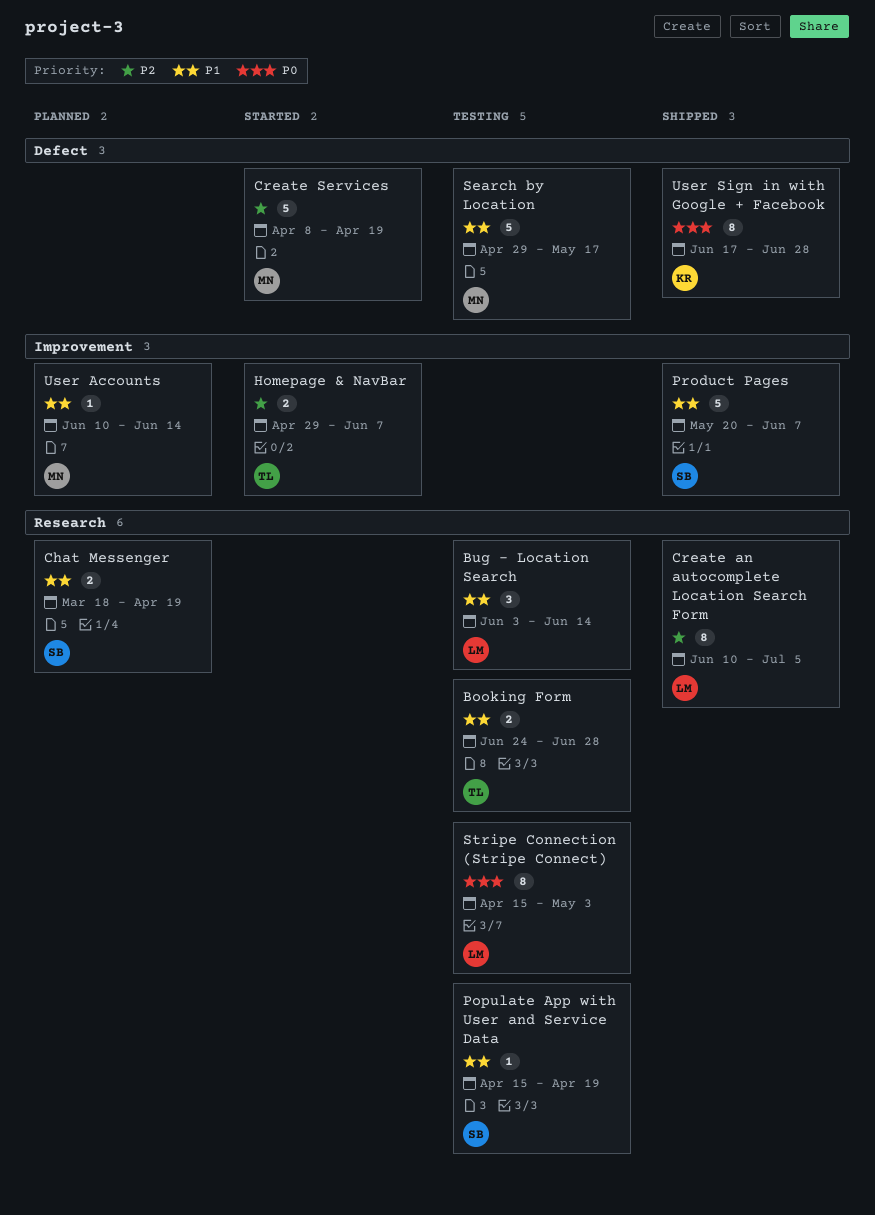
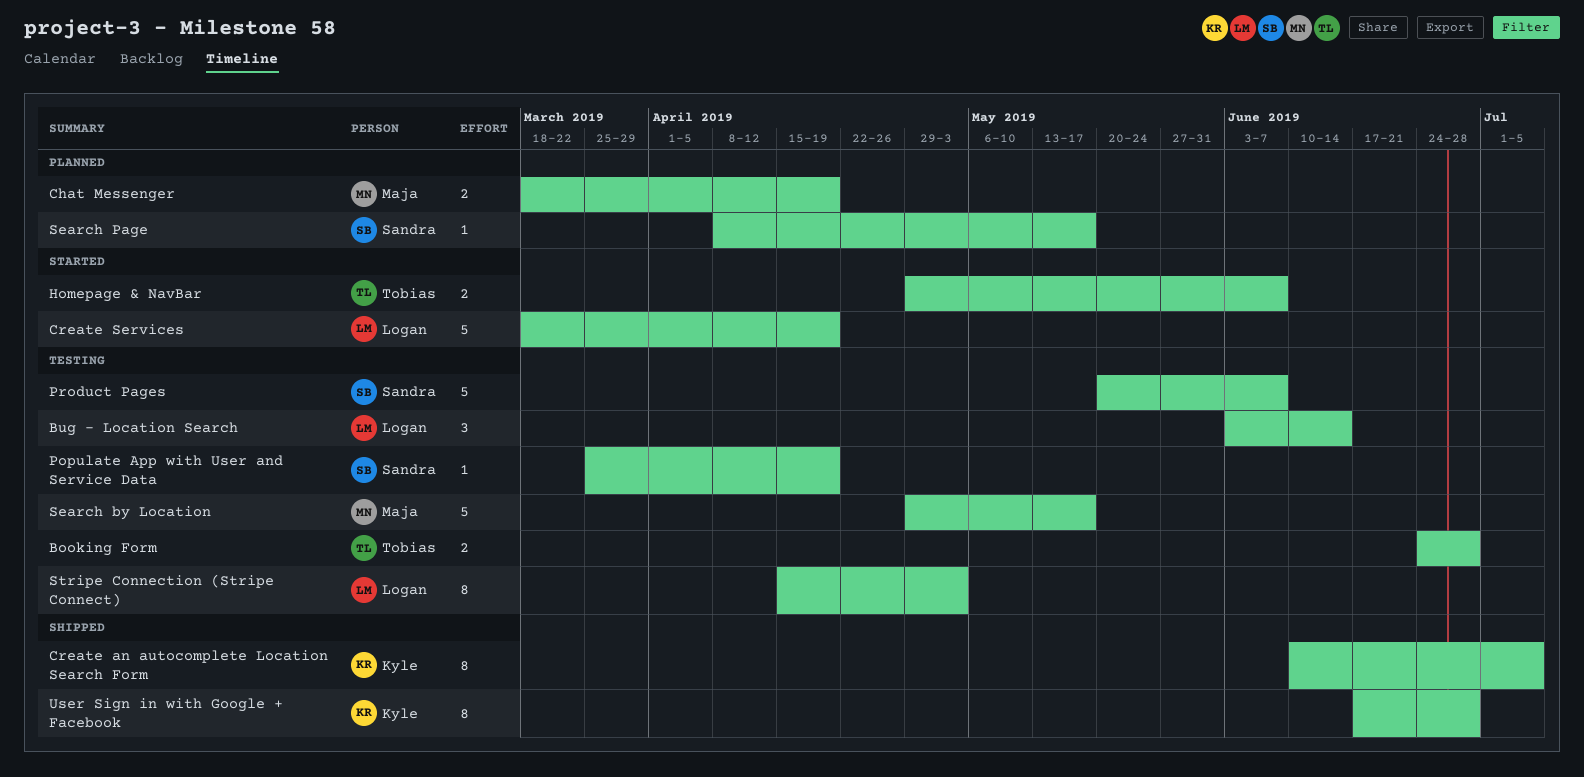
Chat Messenger, owner: Sandra -> Maja
Create an autocomplete Location Search Form, owner: Logan -> Kyle
Create Services, owner: Maja -> Logan
Create Services, start: Apr 8 -> Mar 18
Populate App with User and Service Data, start: Apr 15 -> Mar 25
Product Pages, status: Shipped -> Testing
Search Page: none -> present
User Accounts: present -> none

